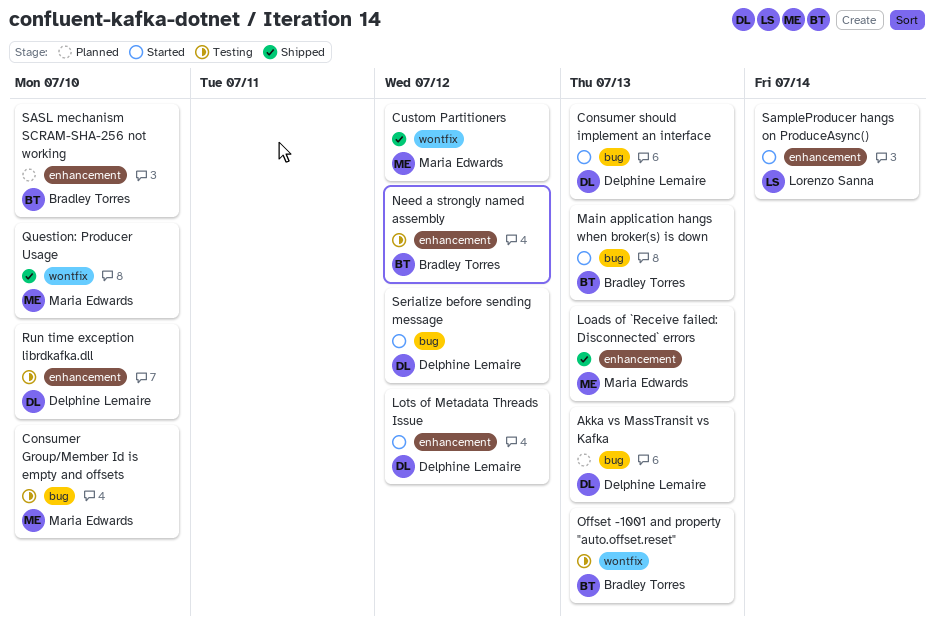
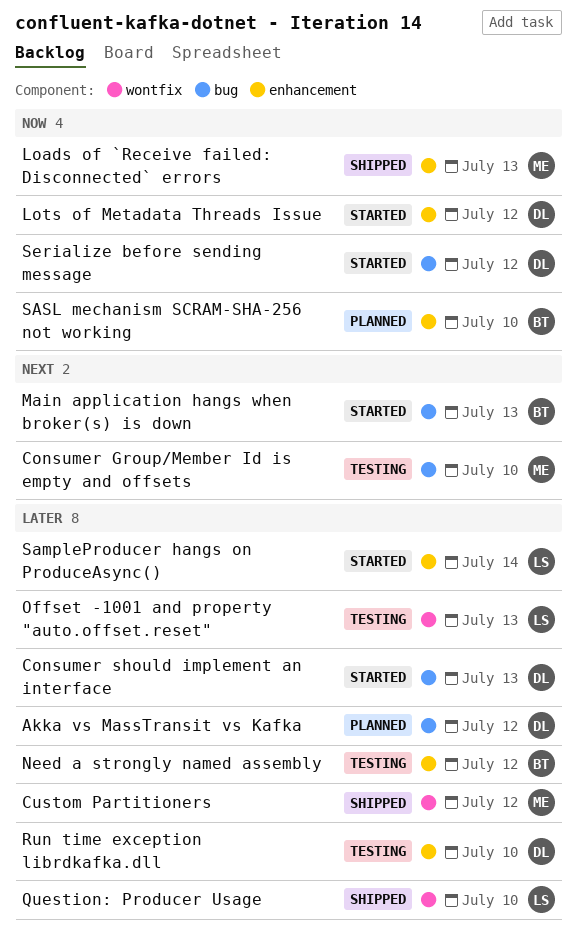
Akka vs MassTransit vs Kafka, due: Jul 13 -> Jul 12
Offset -1001 and property "auto.offset.reset", owner: Bradley Torres -> Lorenzo Sanna
Question: Producer Usage, owner: Maria Edwards -> Lorenzo Sanna

